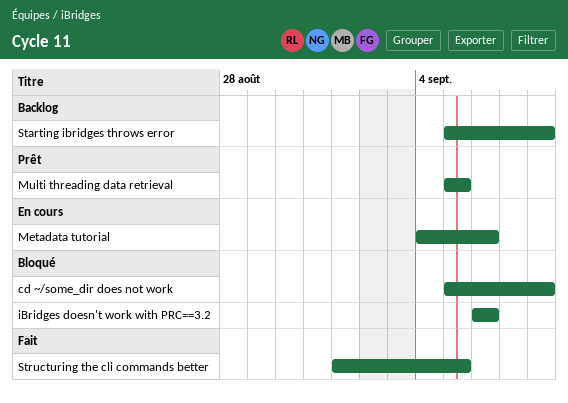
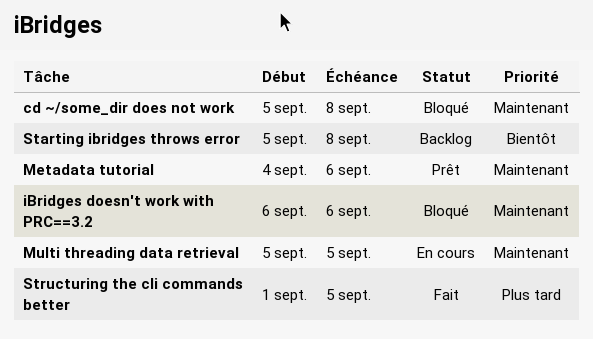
Metadata tutorial, status: En cours -> Prêt
Multi threading data retrieval, status: Prêt -> En cours

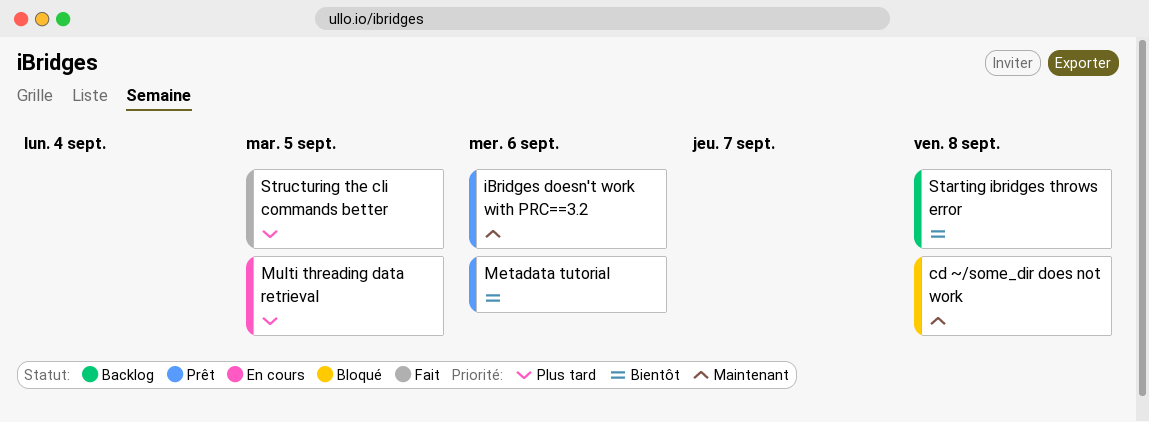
iBridges doesn't work with PRC==3.2, status: Bloqué -> Prêt
Metadata tutorial, priority: Maintenant -> Bientôt
Multi threading data retrieval, priority: Maintenant -> Plus tard

